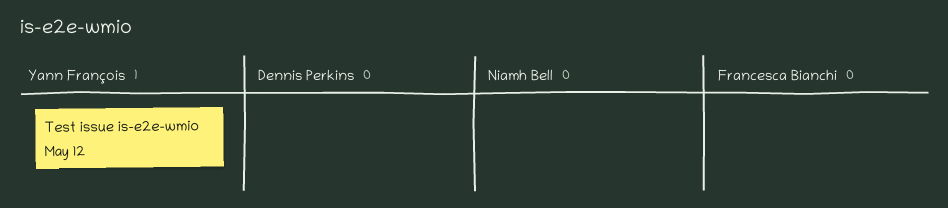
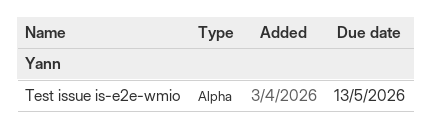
Test issue is-e2e-wmio, due: May 12 -> May 13

